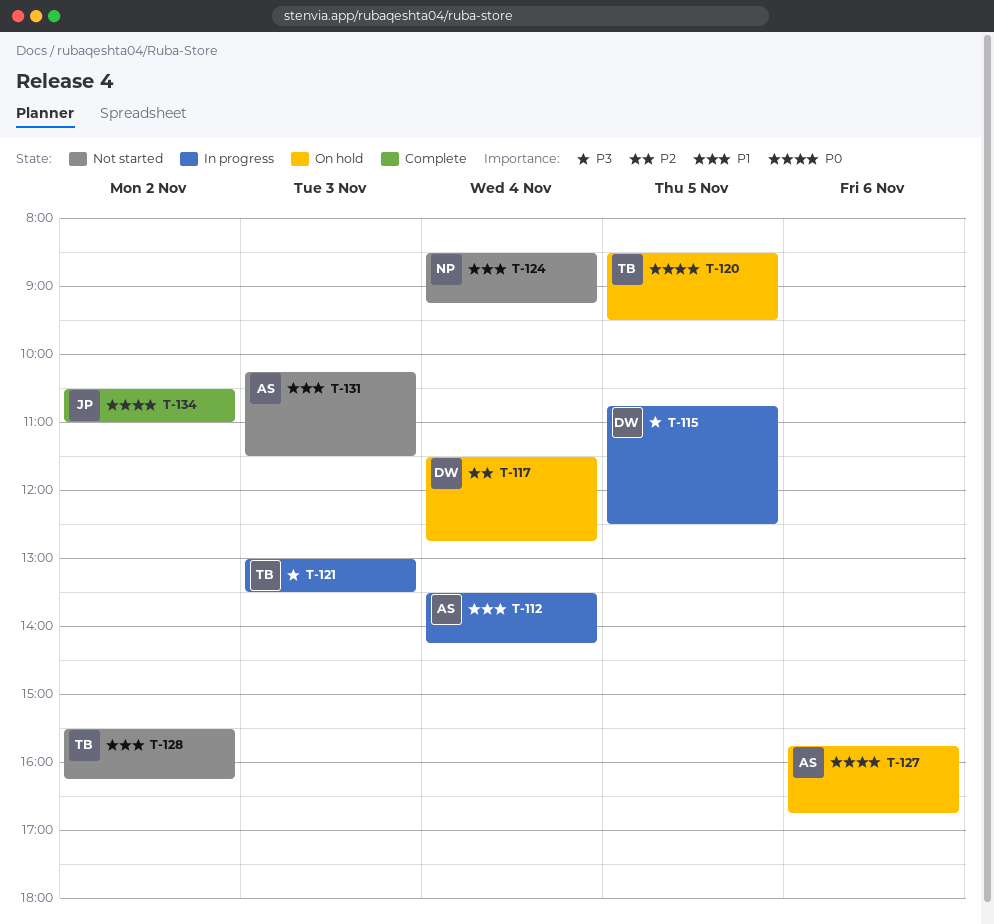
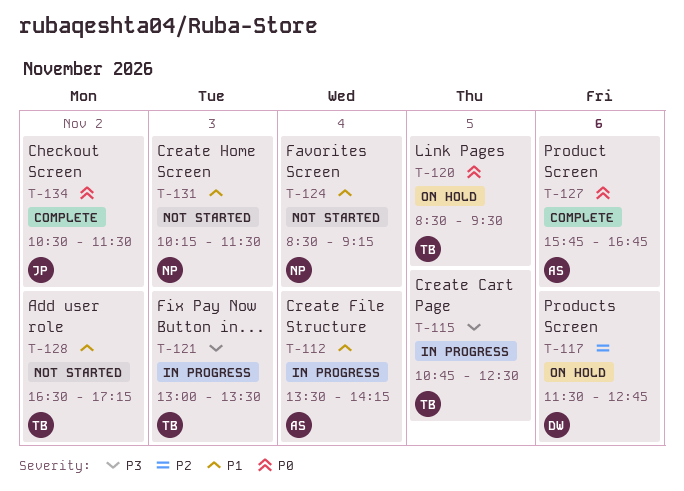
T-115, owner: DW -> TB
T-117, day: Nov 4 -> Nov 6
T-127, status: On hold -> Complete
T-128, begins: 15:30 -> 16:30
T-128, ends: 16:15 -> 17:15
T-131, owner: AS -> NP
T-134, ends: 11:00 -> 11:30

